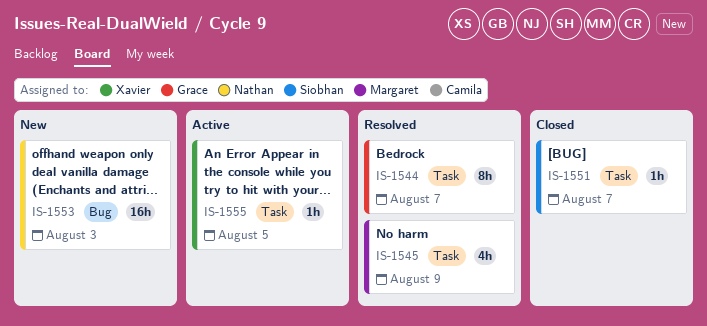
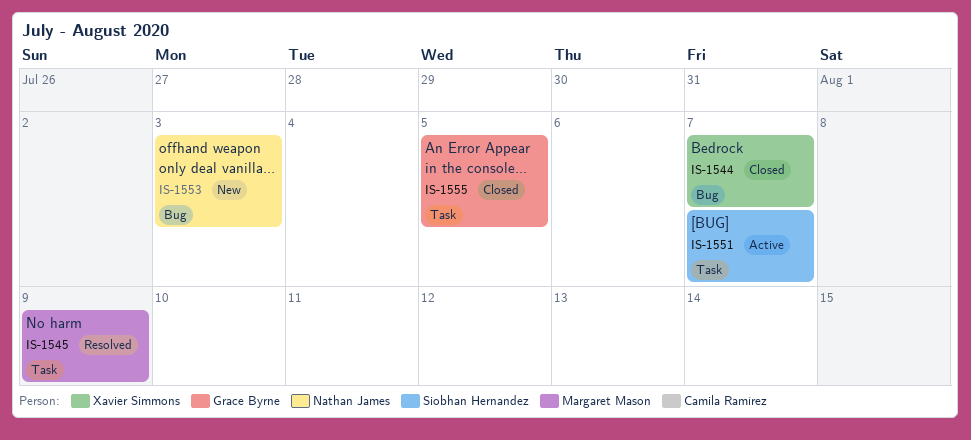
IS-1544, status: Resolved -> Closed
IS-1544, owner: Grace Byrne -> Xavier Simmons
IS-1544, label: Task -> Bug
IS-1551, status: Closed -> Active
IS-1555, status: Active -> Closed
IS-1555, owner: Xavier Simmons -> Grace Byrne

